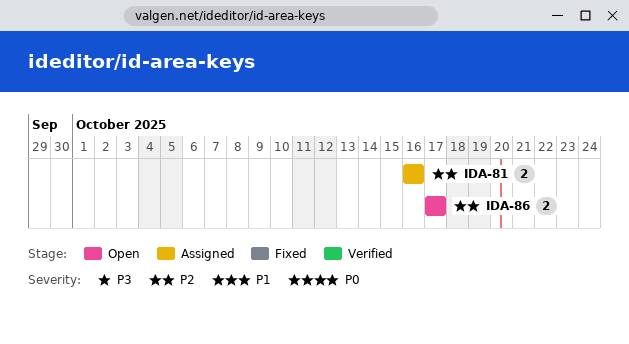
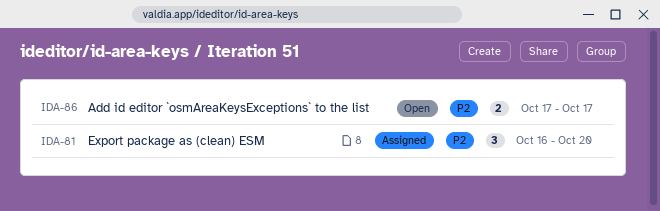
IDA-81, estimate: 2 -> 3
IDA-81, due: Oct 16 -> Oct 20

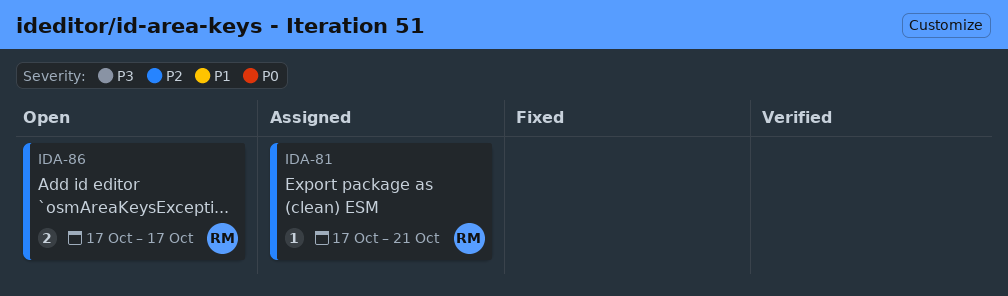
IDA-81, estimate: 3 -> 1
IDA-81, start: Oct 16 -> Oct 17
IDA-81, due: Oct 20 -> Oct 21

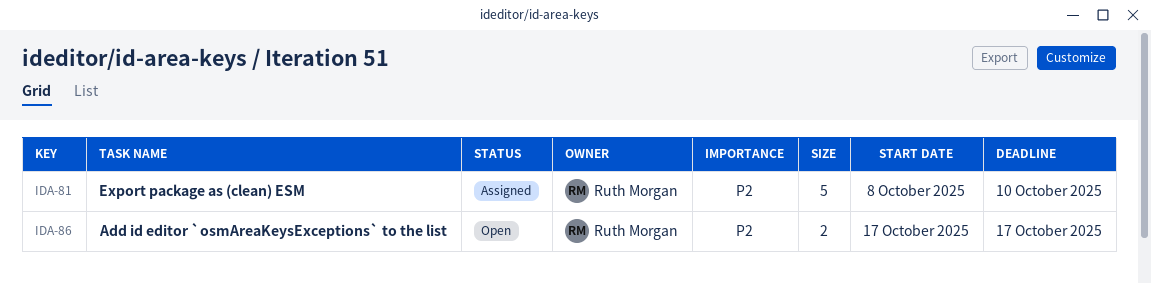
IDA-81, estimate: 1 -> 5
IDA-81, start: Oct 17 -> Oct 8
IDA-81, due: Oct 21 -> Oct 10

